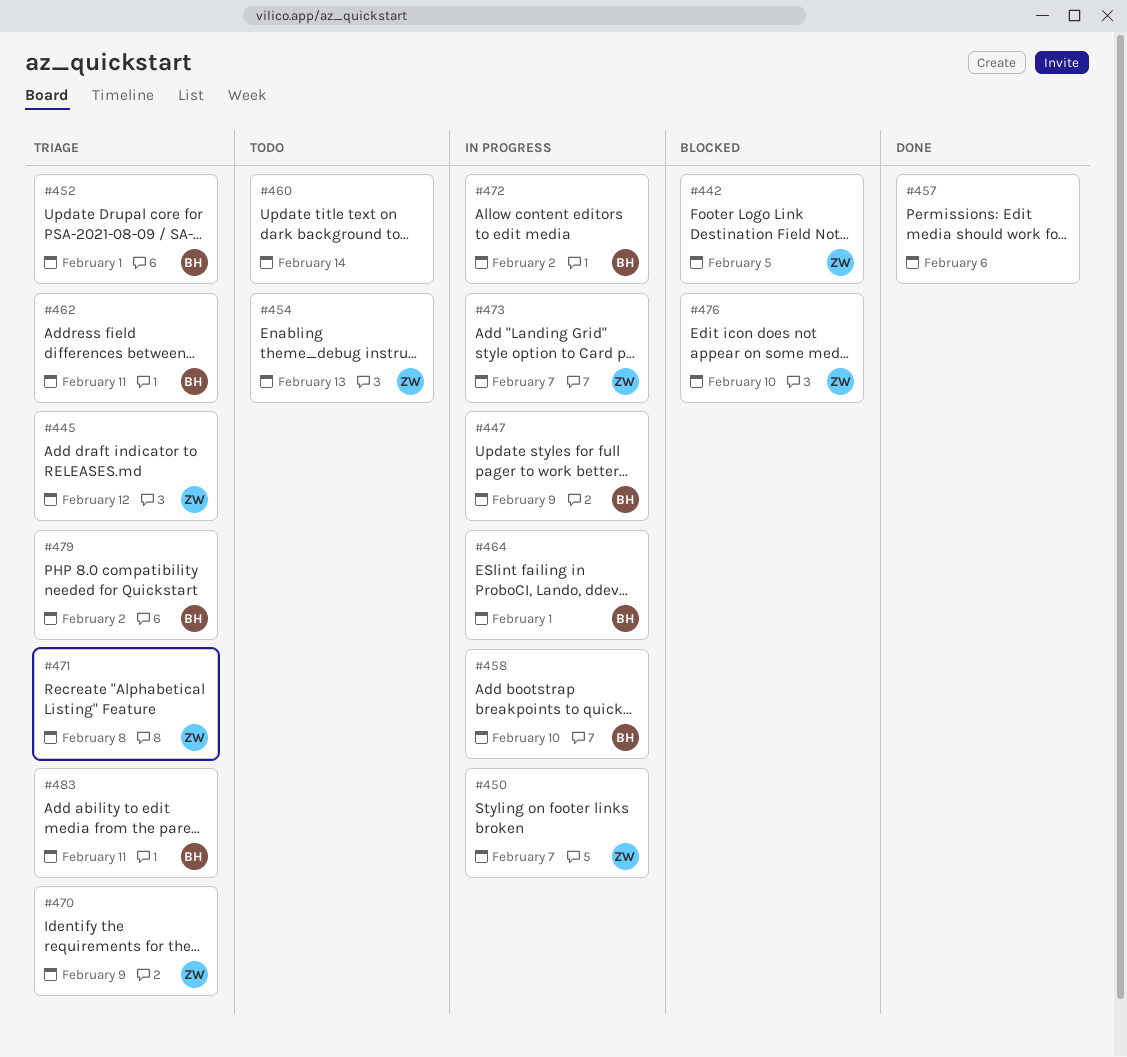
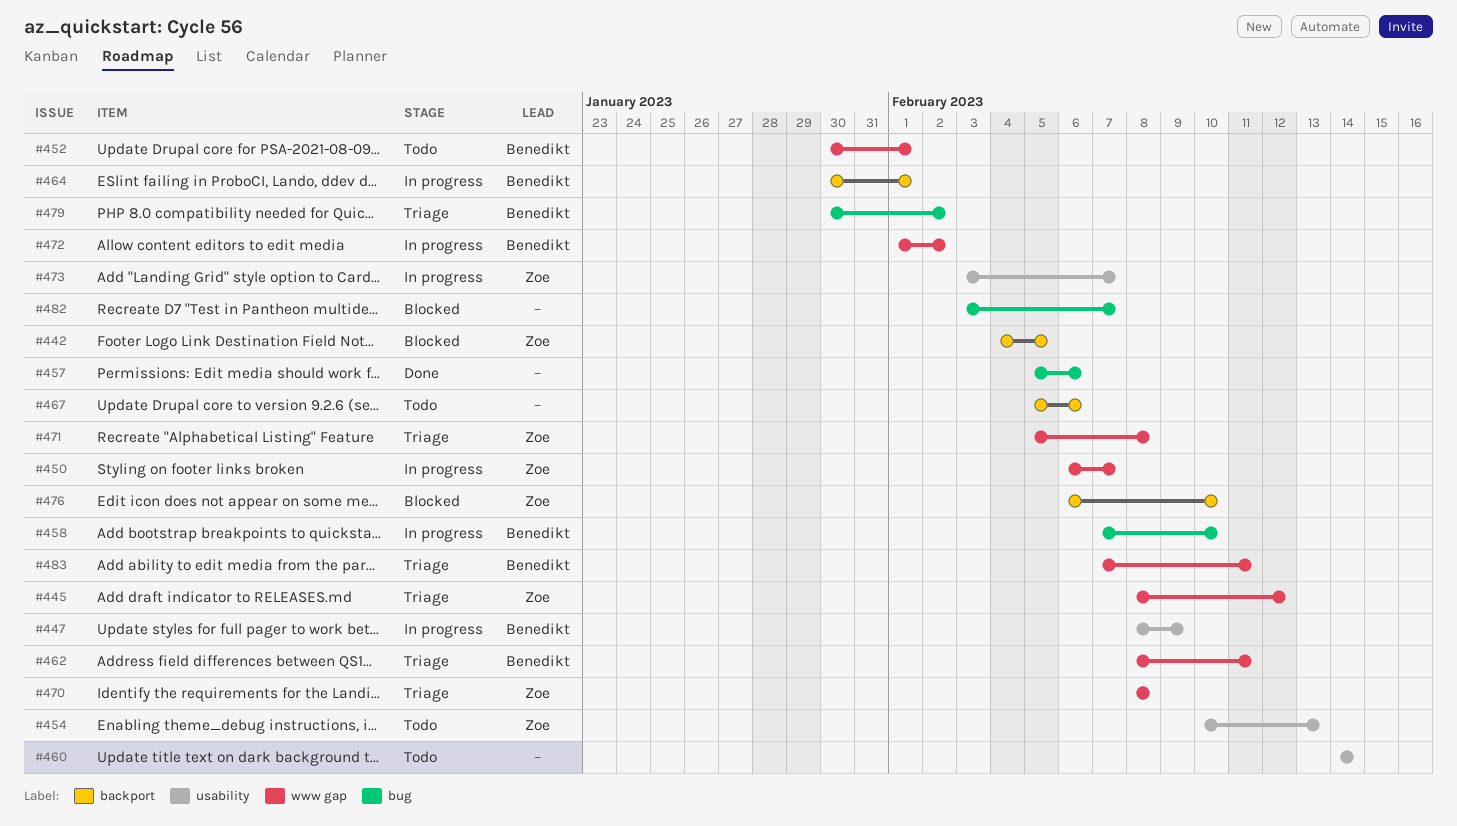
#452, status: Triage -> Todo
#467: none -> present
#470, due: Feb 9 -> Feb 8
#482: none -> present

